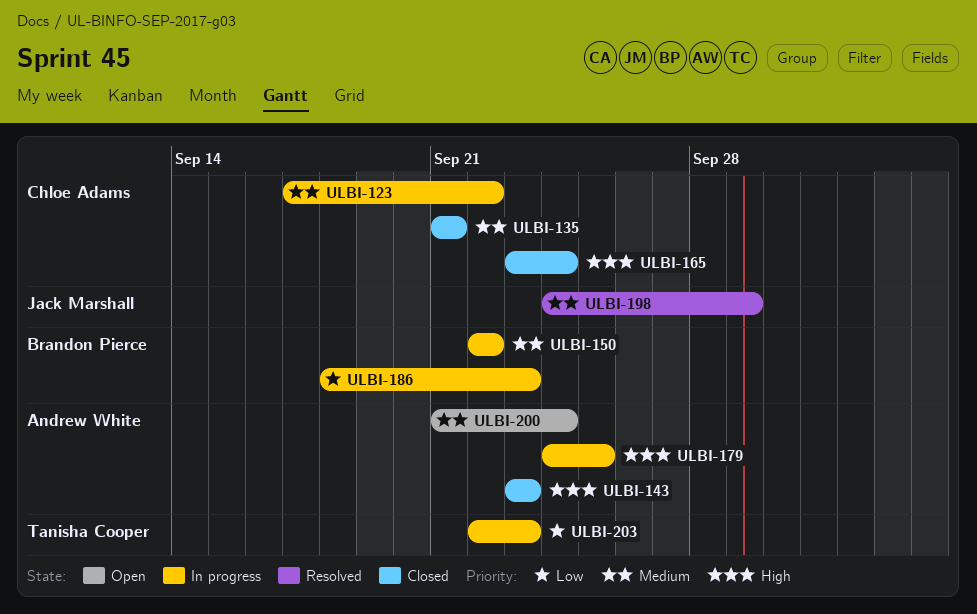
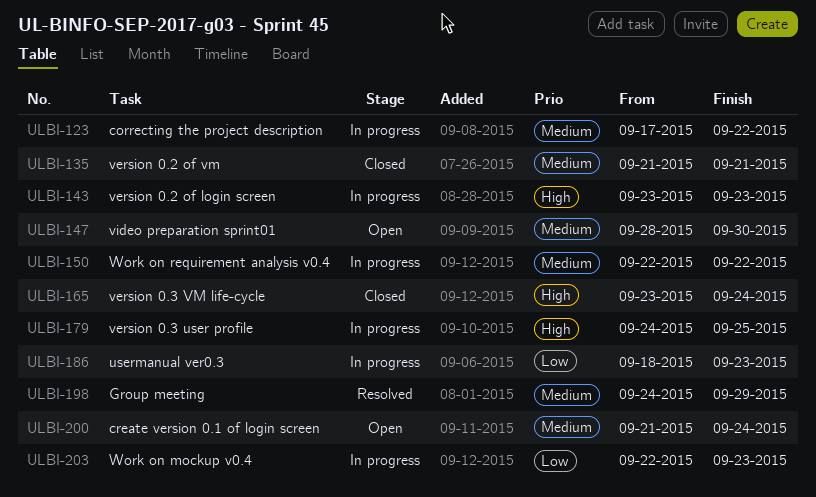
ULBI-143, status: Closed -> In progress
ULBI-147: none -> present

